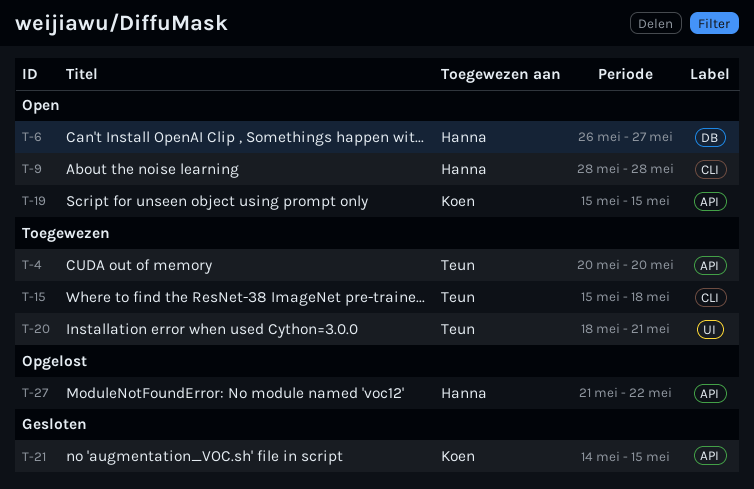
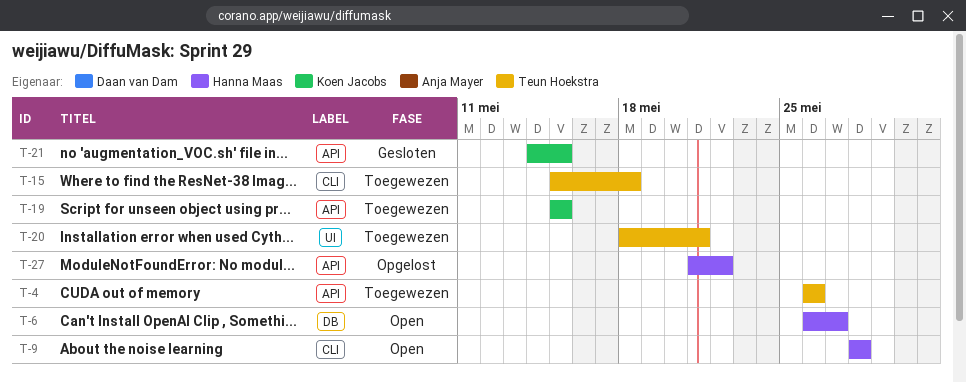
T-4, start: May 20 -> May 26
T-4, due: May 20 -> May 26
T-19, status: Open -> Toegewezen

